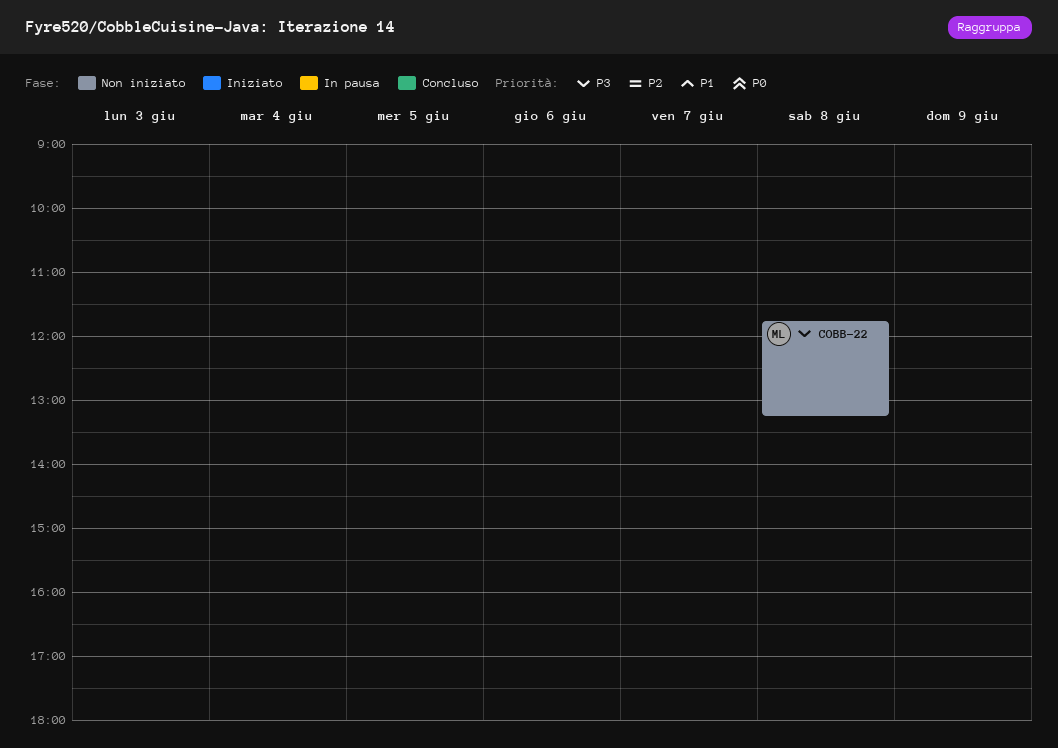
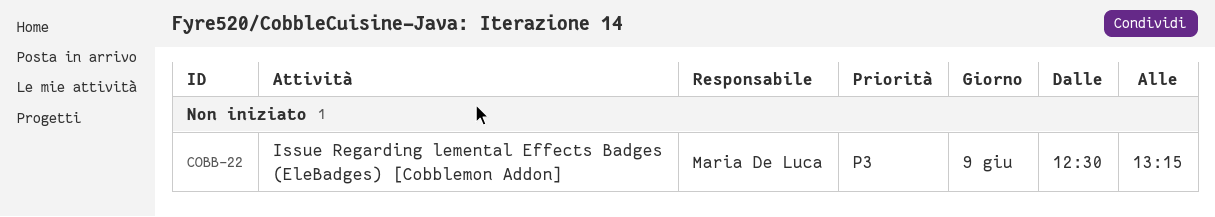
COBB-22, day: Jun 8 -> Jun 9
COBB-22, begins: 11:45 -> 12:30

